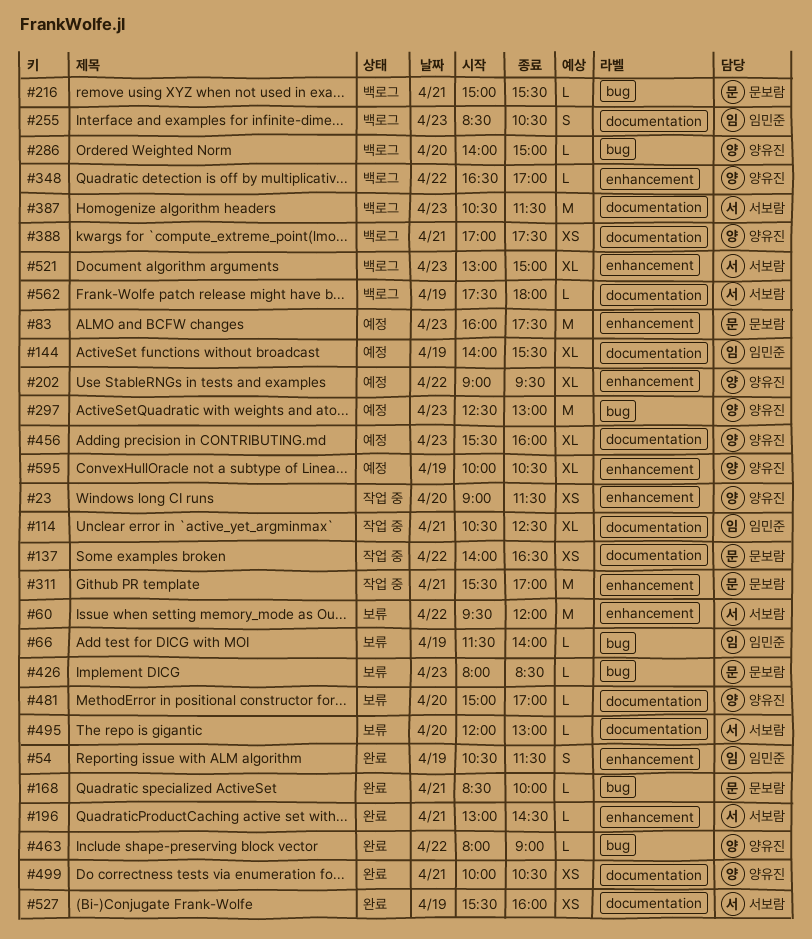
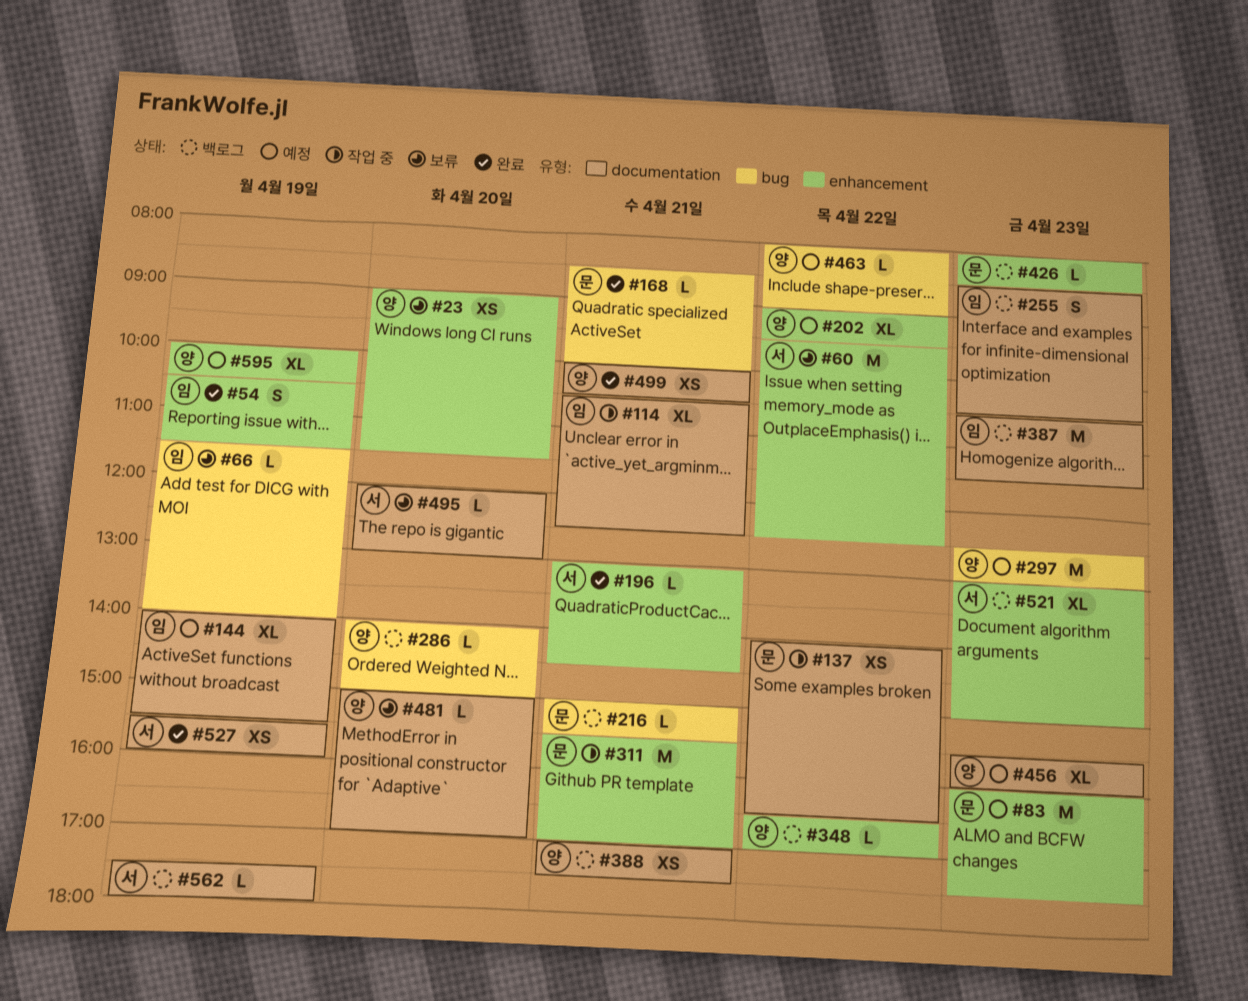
#23, status: 작업 중 -> 보류
#60, ends: 12:00 -> 12:30
#387, owner: 서보람 -> 임민준
#426, status: 보류 -> 백로그
#426, label: bug -> enhancement
#463, status: 완료 -> 예정

